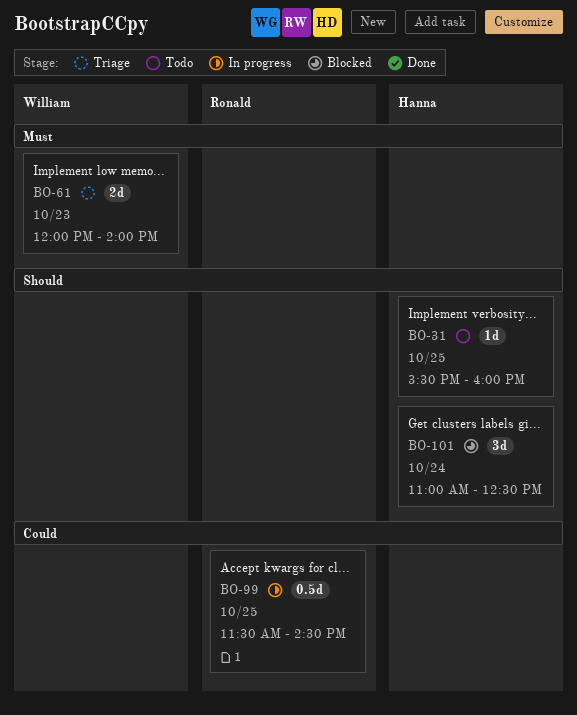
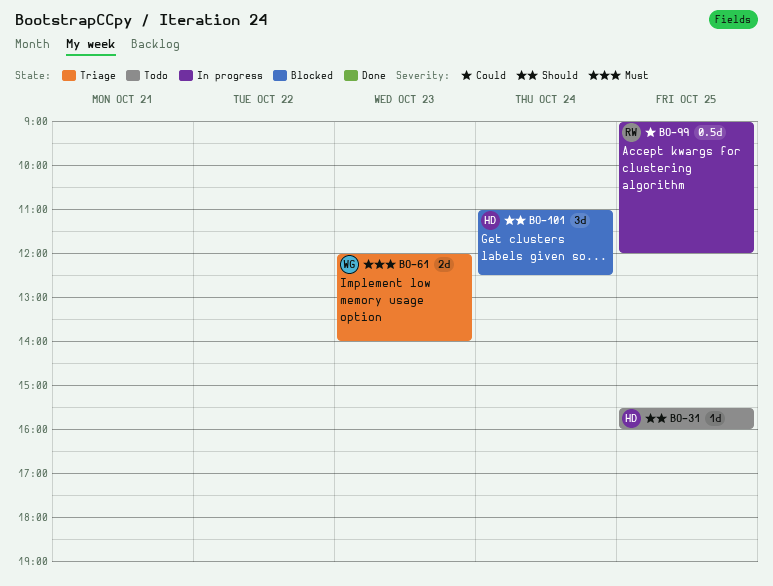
BO-99, begins: 11:30 -> 09:00
BO-99, ends: 14:30 -> 12:00

